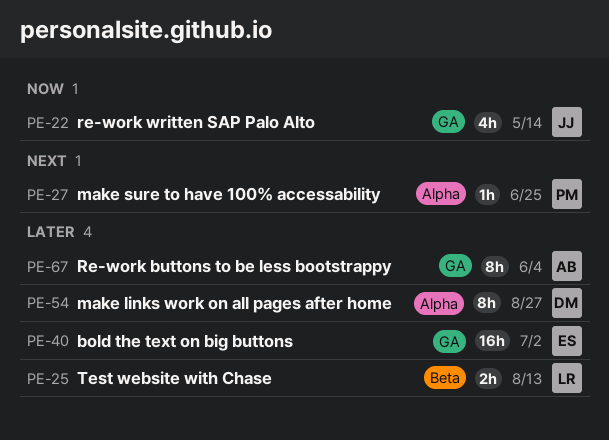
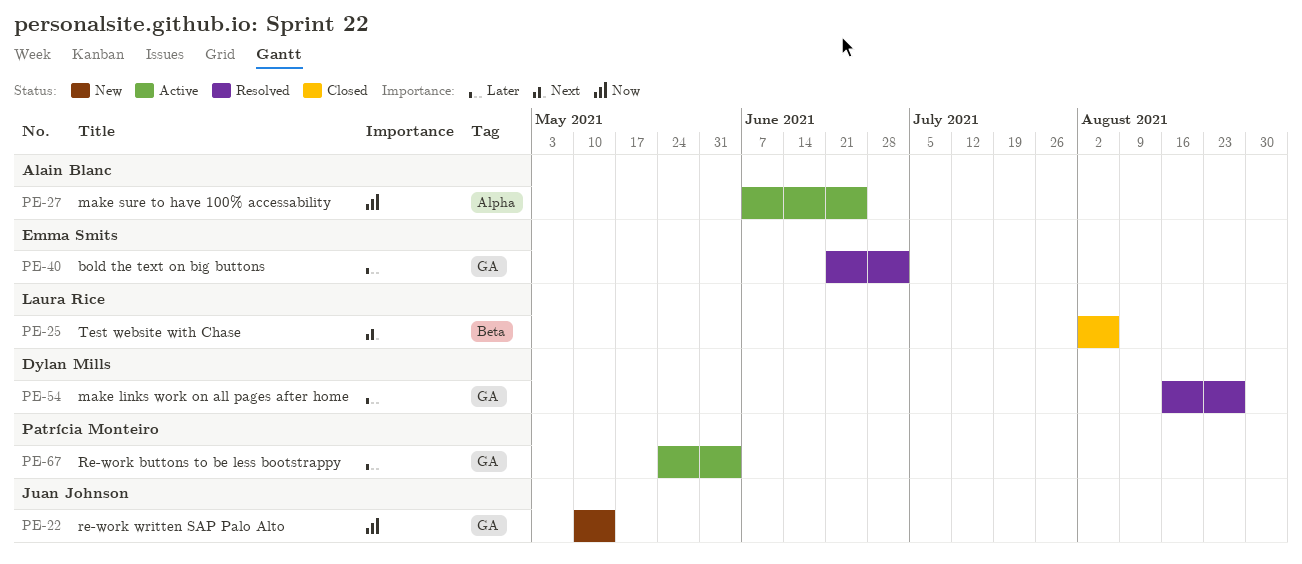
PE-25, priority: Later -> Next
PE-25, due: Aug 13 -> Aug 6
PE-27, owner: Patrícia Monteiro -> Alain Blanc
PE-27, priority: Next -> Now
PE-54, label: Alpha -> GA
PE-67, owner: Alain Blanc -> Patrícia Monteiro

